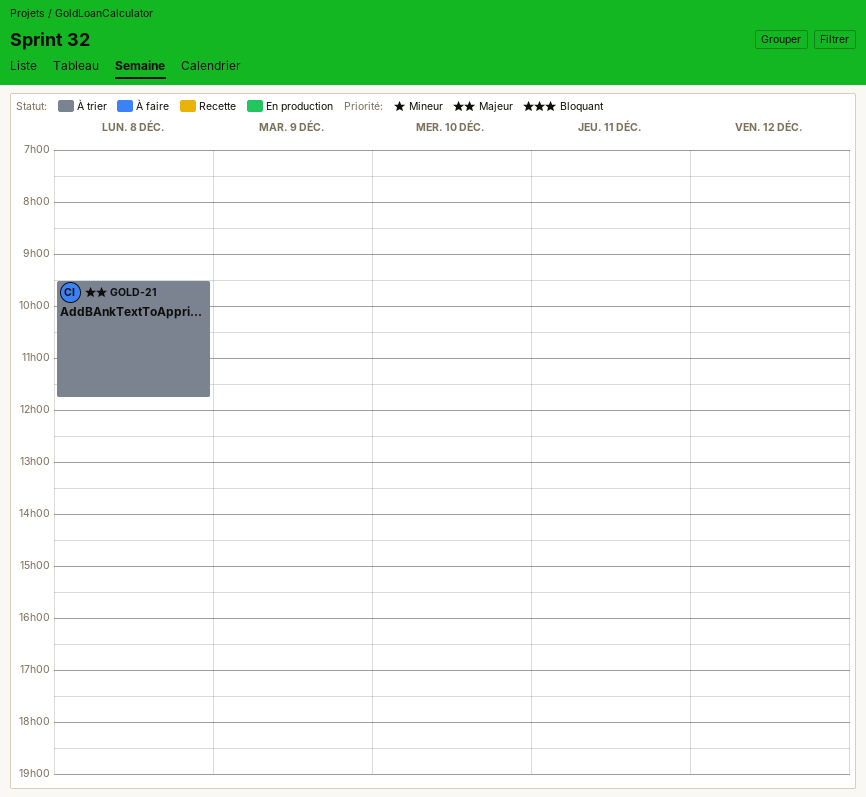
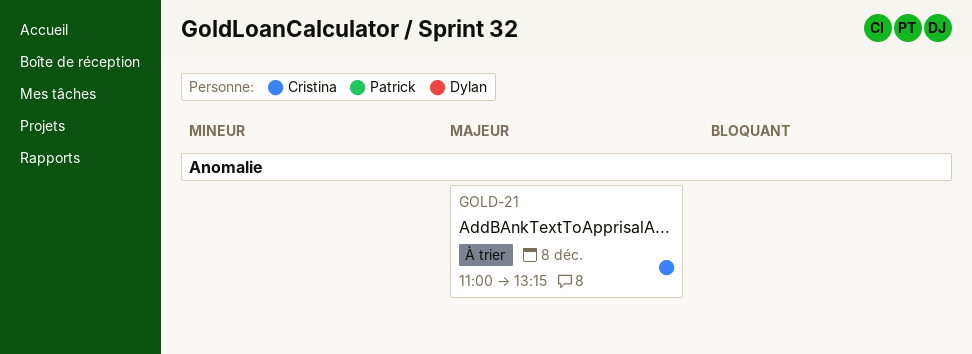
GOLD-21, begins: 09:30 -> 11:00
GOLD-21, ends: 11:45 -> 13:15

